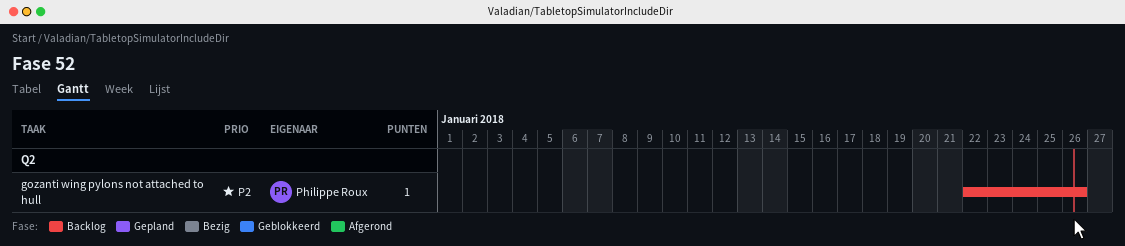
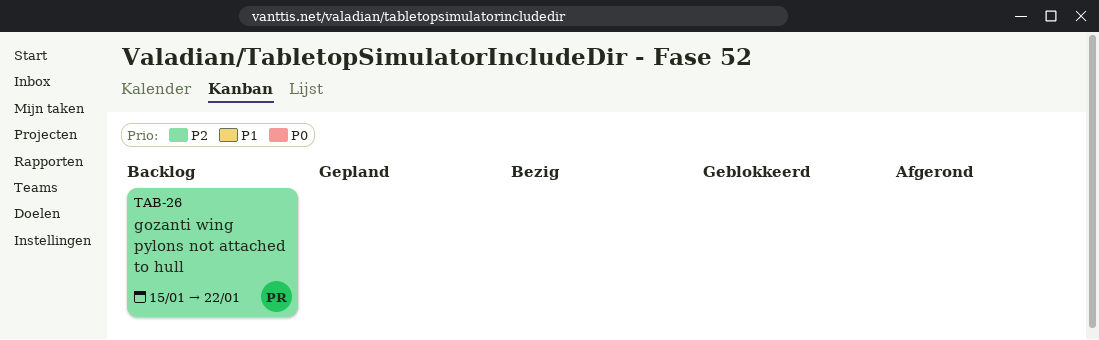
gozanti wing pylons not attached to hull, start: Jan 22 -> Jan 15
gozanti wing pylons not attached to hull, due: Jan 26 -> Jan 22

